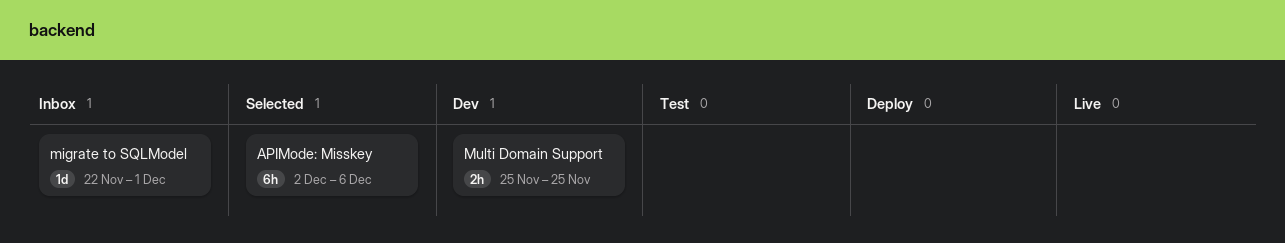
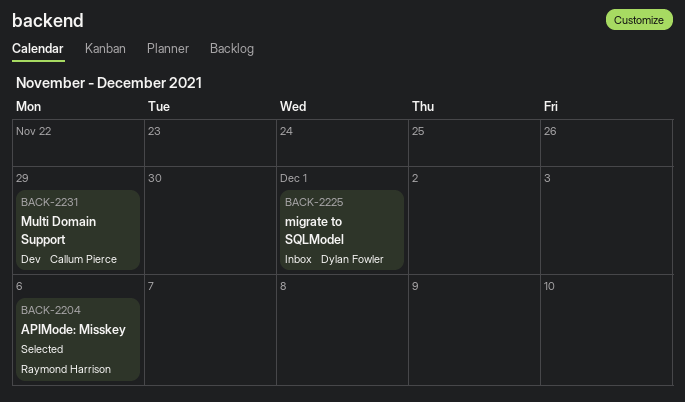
Multi Domain Support, due: Nov 25 -> Nov 29

